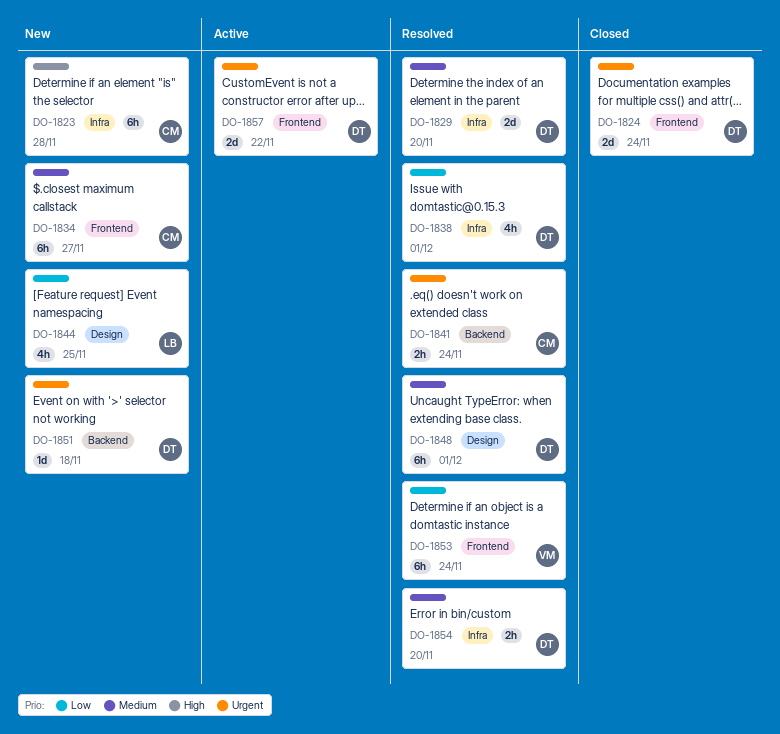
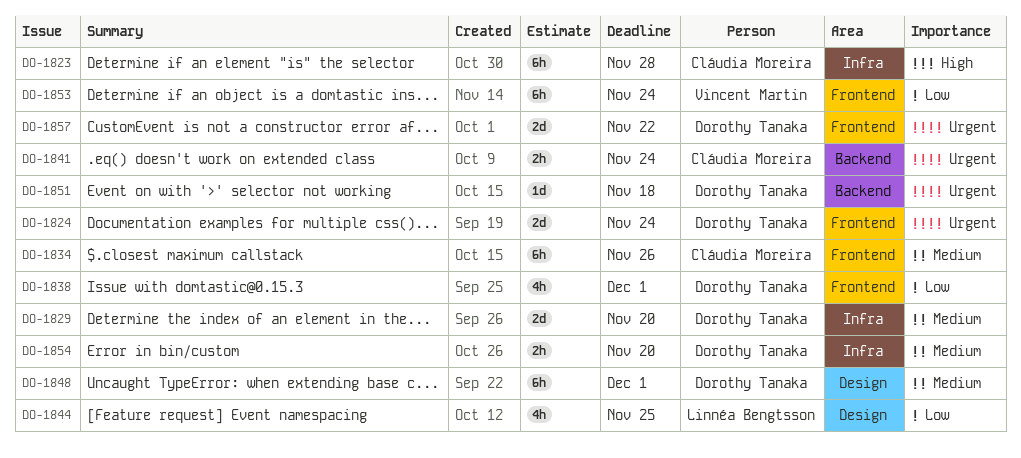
DO-1834, due: Nov 27 -> Nov 26
DO-1838, label: Infra -> Frontend

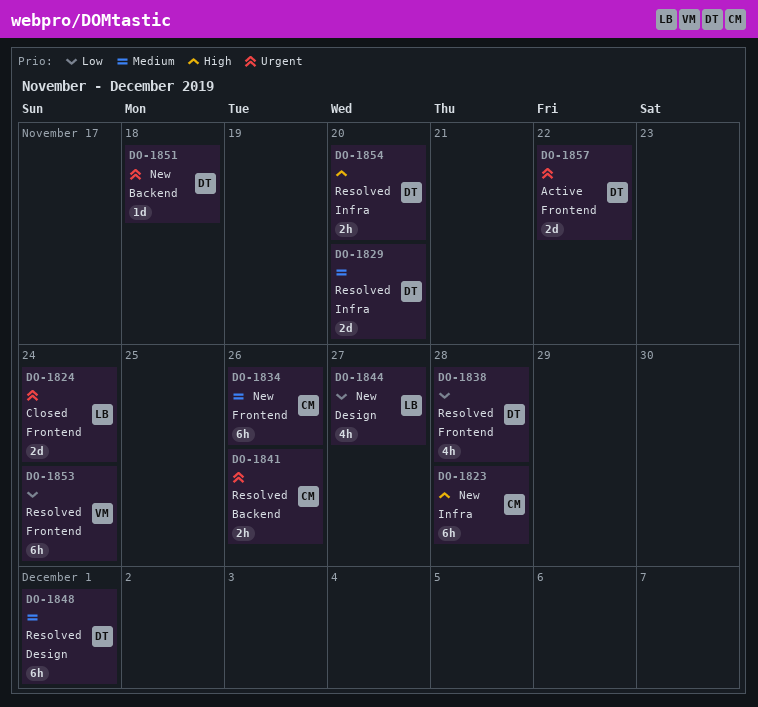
DO-1824, owner: Dorothy Tanaka -> Linnéa Bengtsson
DO-1838, due: Dec 1 -> Nov 28
DO-1841, due: Nov 24 -> Nov 26
DO-1844, due: Nov 25 -> Nov 27
DO-1854, priority: Medium -> High

